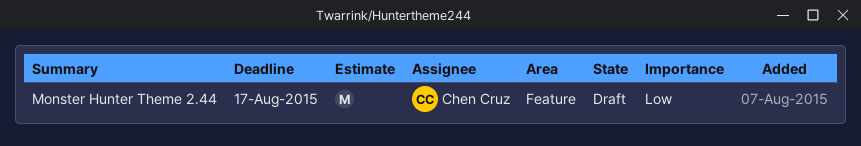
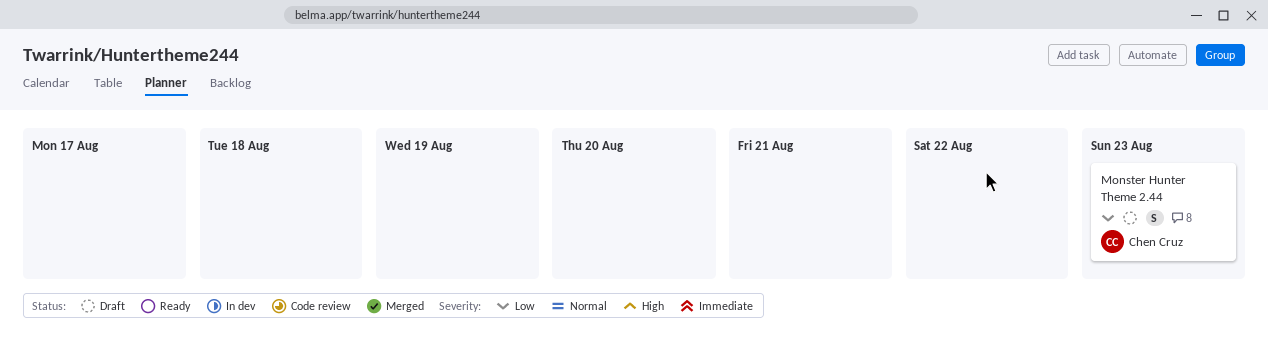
Monster Hunter Theme 2.44, estimate: M -> S
Monster Hunter Theme 2.44, due: Aug 17 -> Aug 23

